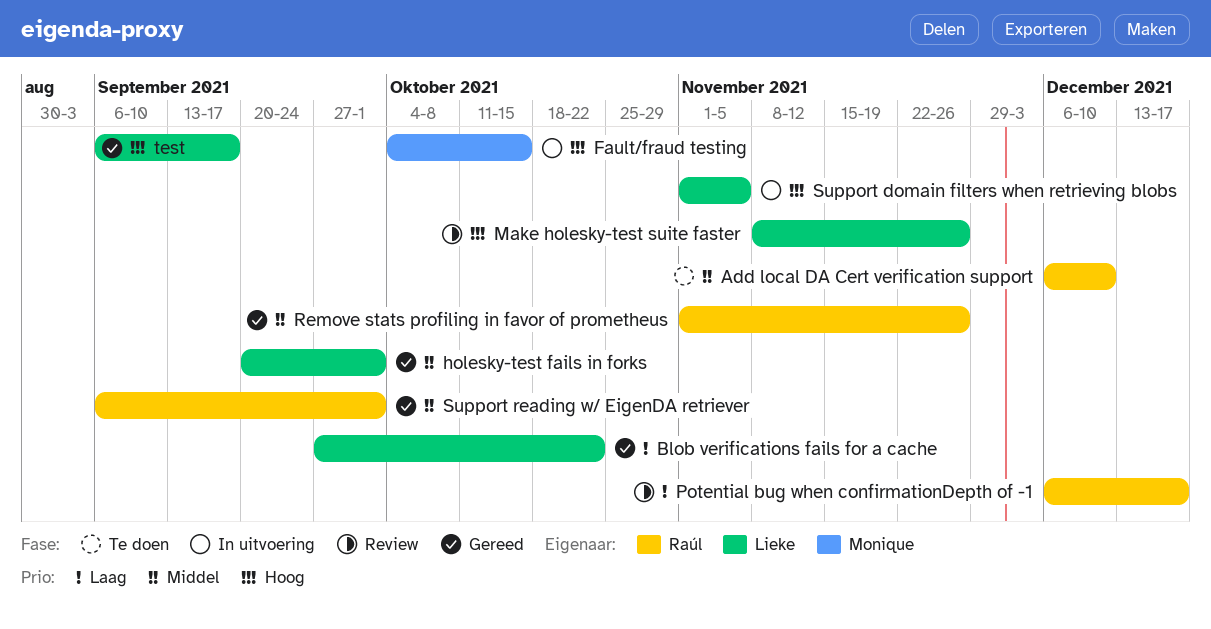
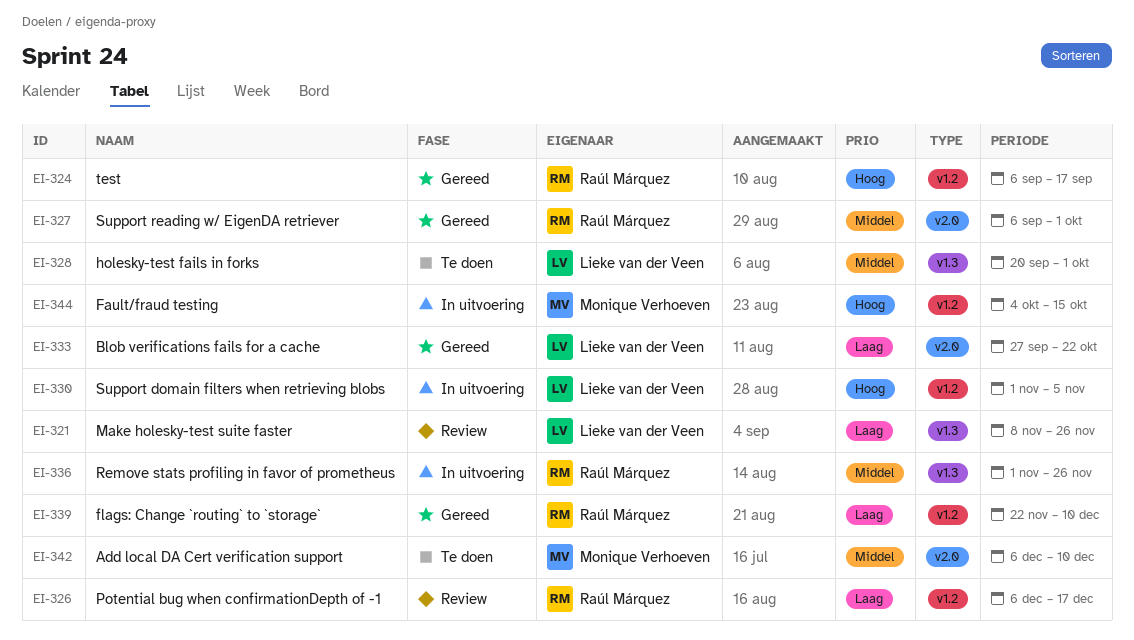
Add local DA Cert verification support, owner: Raúl Márquez -> Monique Verhoeven
flags: Change `routing` to `storage`: none -> present
holesky-test fails in forks, status: Gereed -> Te doen
Make holesky-test suite faster, priority: Hoog -> Laag
Remove stats profiling in favor of prometheus, status: Gereed -> In uitvoering
test, owner: Lieke van der Veen -> Raúl Márquez

